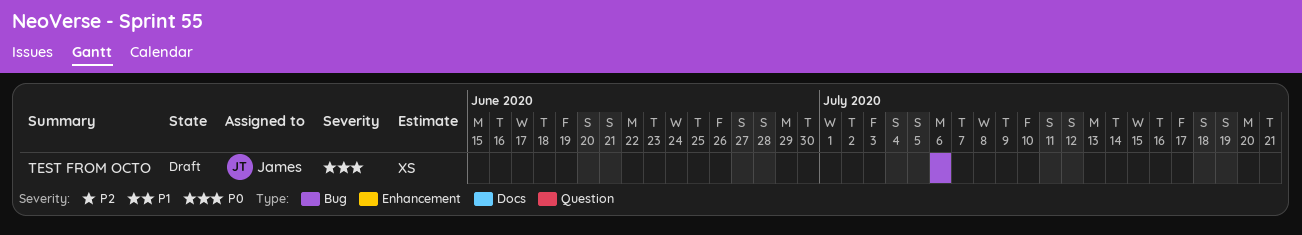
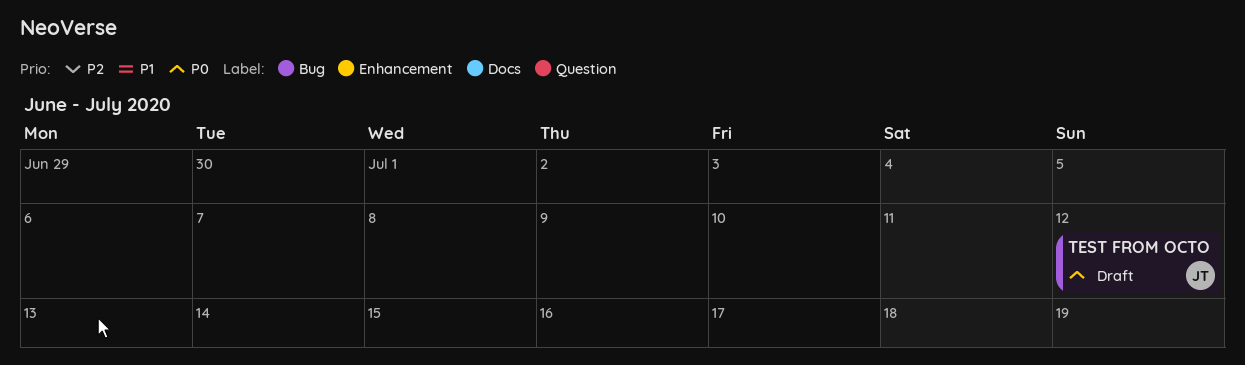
TEST FROM OCTO, due: Jul 6 -> Jul 12

